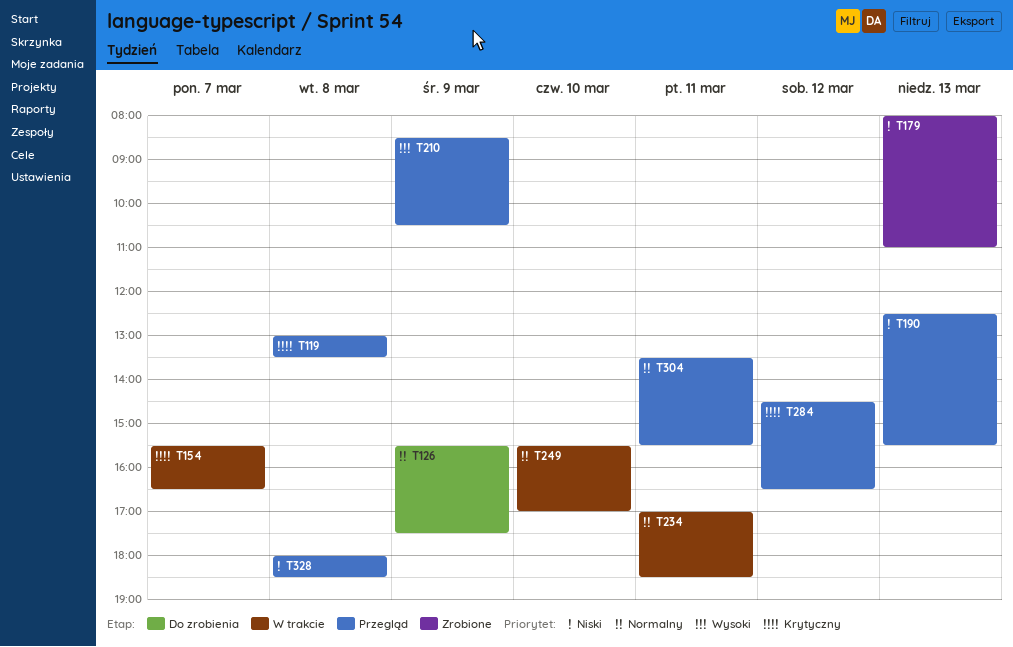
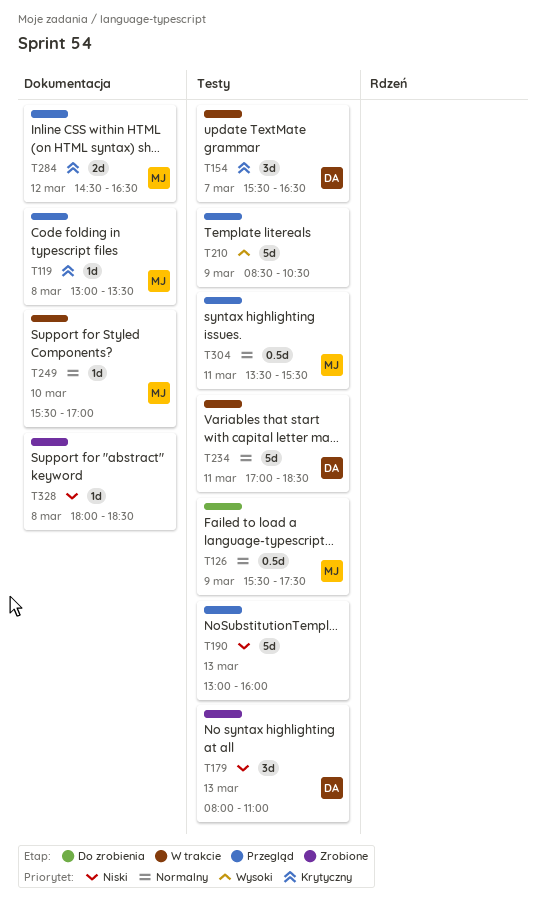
T190, begins: 12:30 -> 13:00
T190, ends: 15:30 -> 16:00
T328, status: Przegląd -> Zrobione

